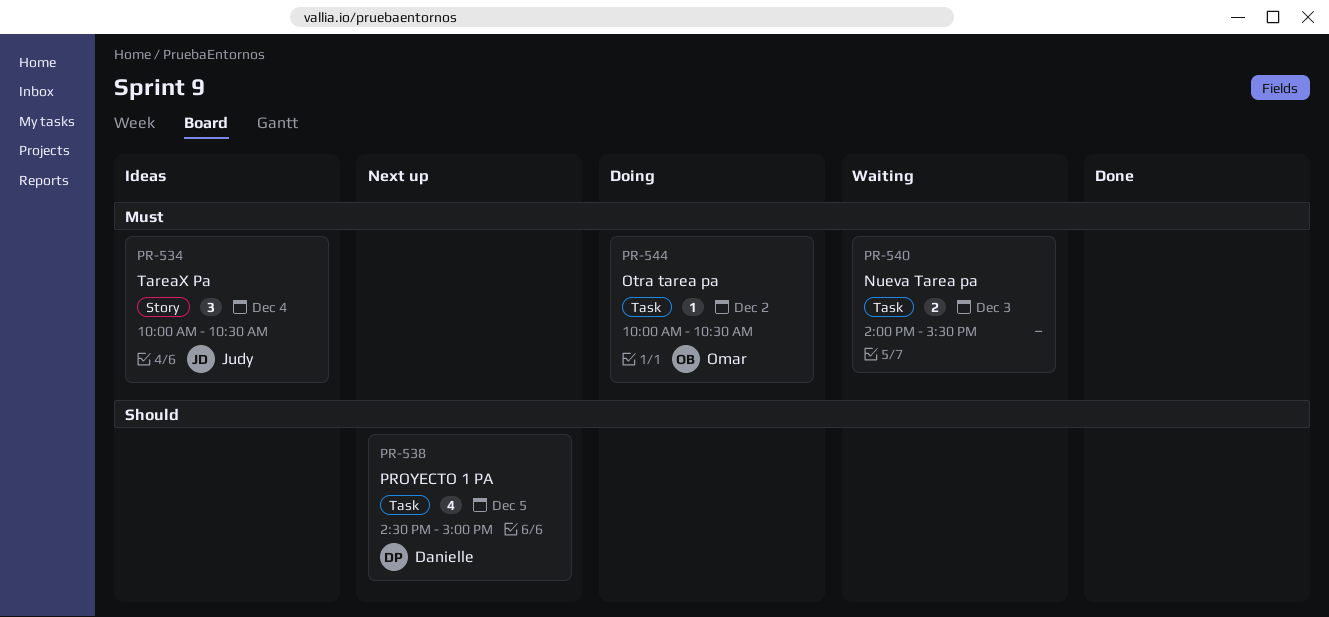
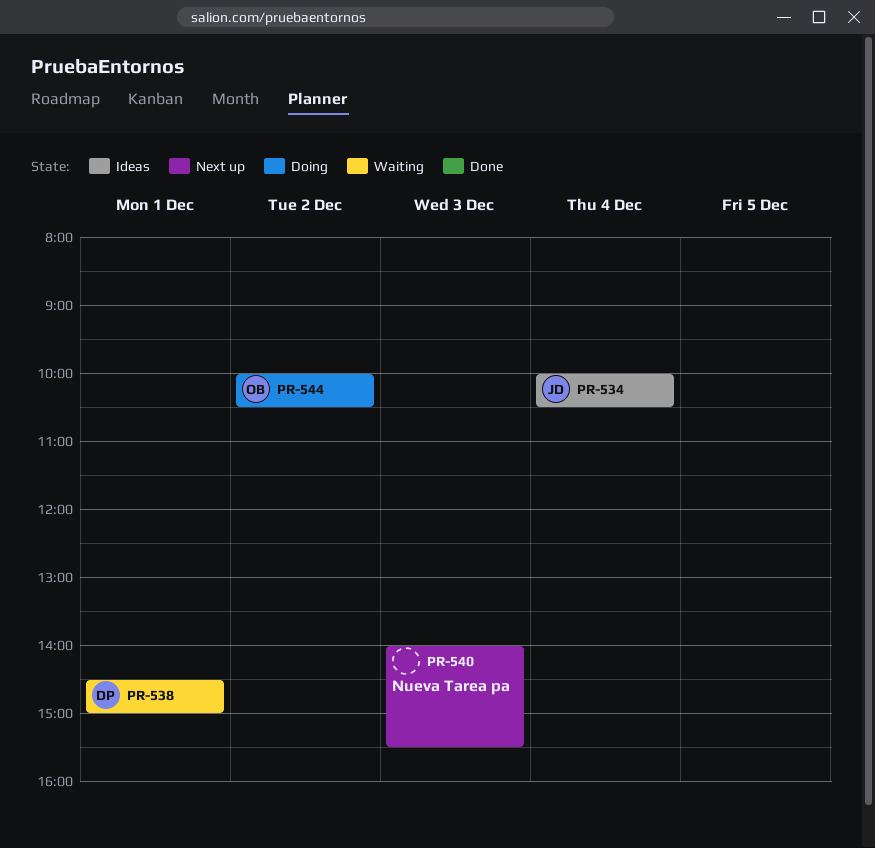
PR-538, status: Next up -> Waiting
PR-538, day: Dec 5 -> Dec 1
PR-540, status: Waiting -> Next up

